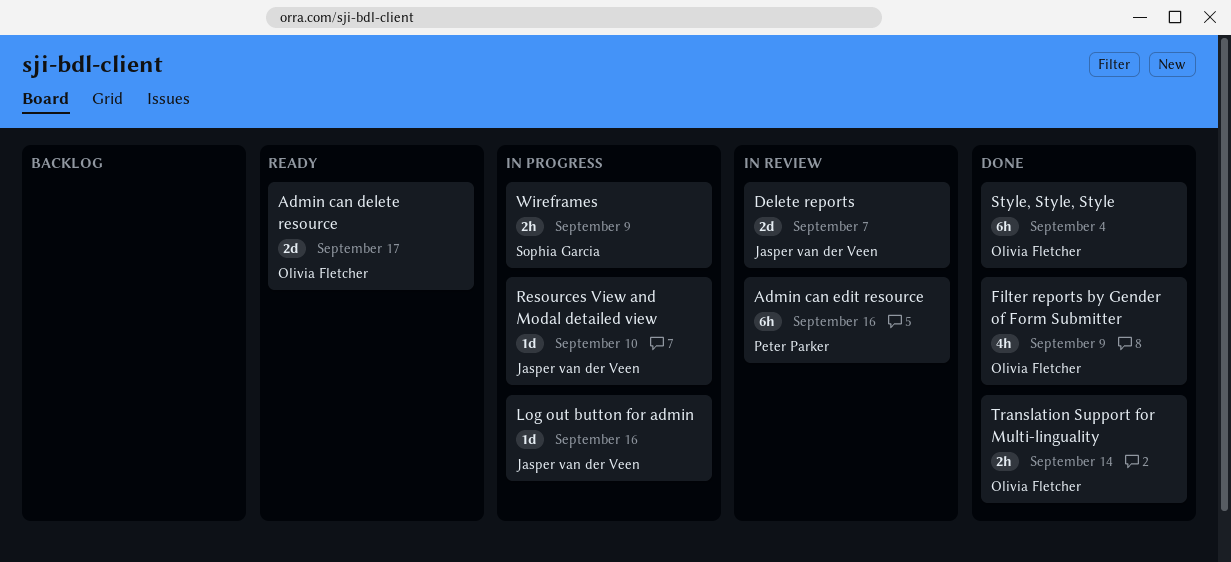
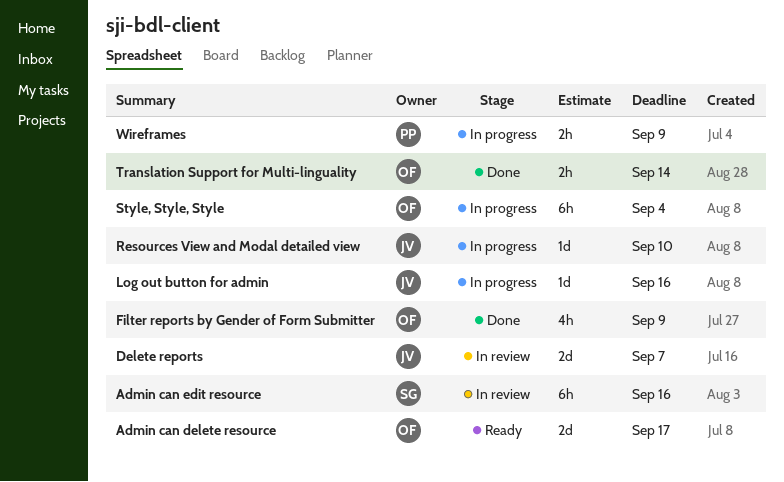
Admin can edit resource, owner: Peter Parker -> Sophia Garcia
Style, Style, Style, status: Done -> In progress
Wireframes, owner: Sophia Garcia -> Peter Parker

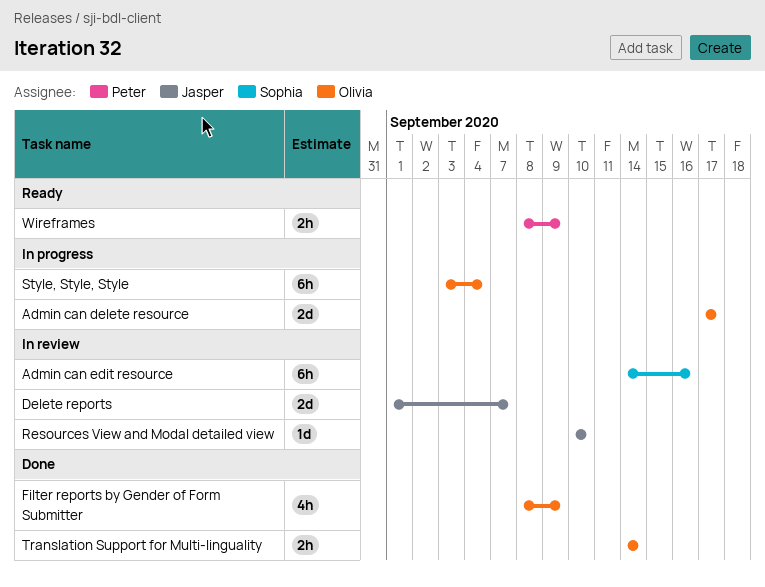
Admin can delete resource, status: Ready -> In progress
Log out button for admin: present -> none
Resources View and Modal detailed view, status: In progress -> In review
Wireframes, status: In progress -> Ready

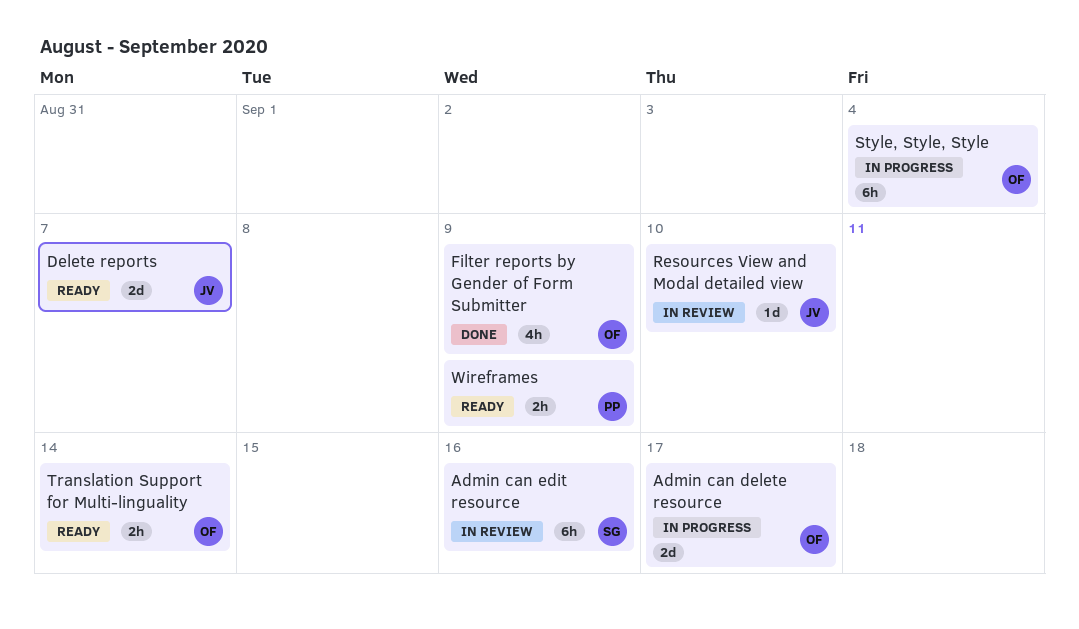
Delete reports, status: In review -> Ready
Translation Support for Multi-linguality, status: Done -> Ready

